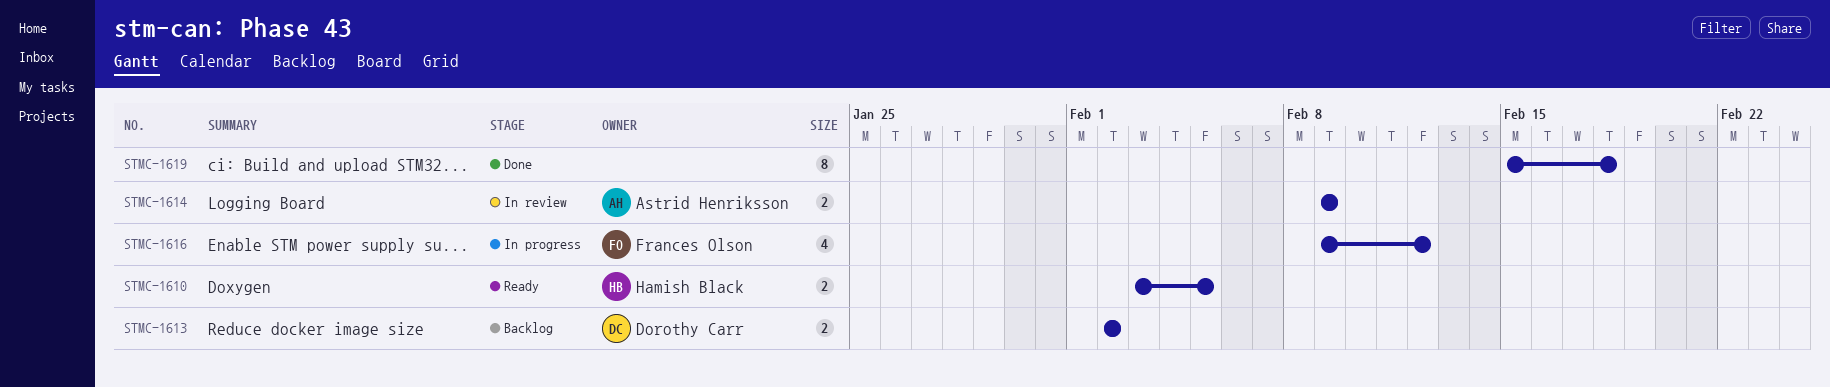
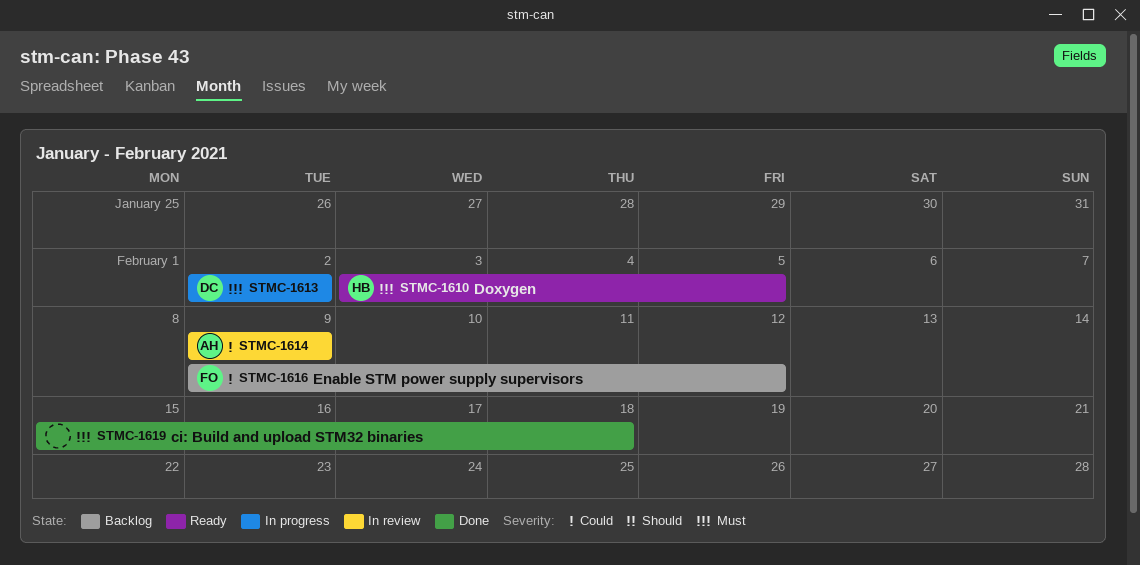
STMC-1613, status: Backlog -> In progress
STMC-1616, status: In progress -> Backlog

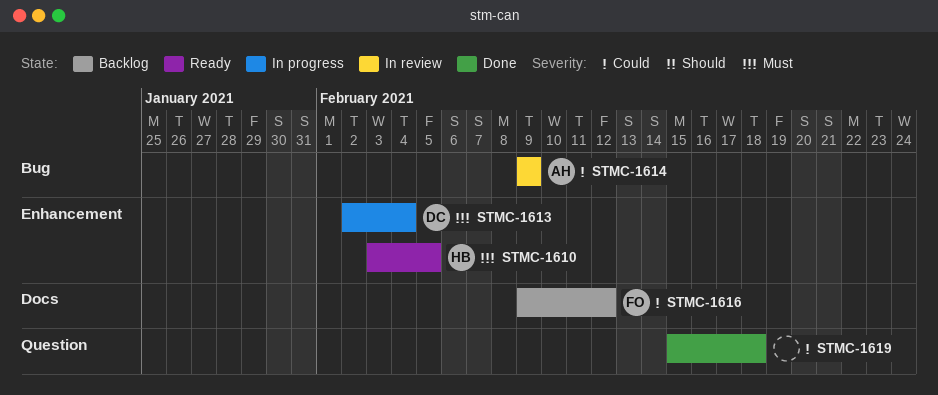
STMC-1613, due: Feb 2 -> Feb 4
STMC-1619, priority: Must -> Could

